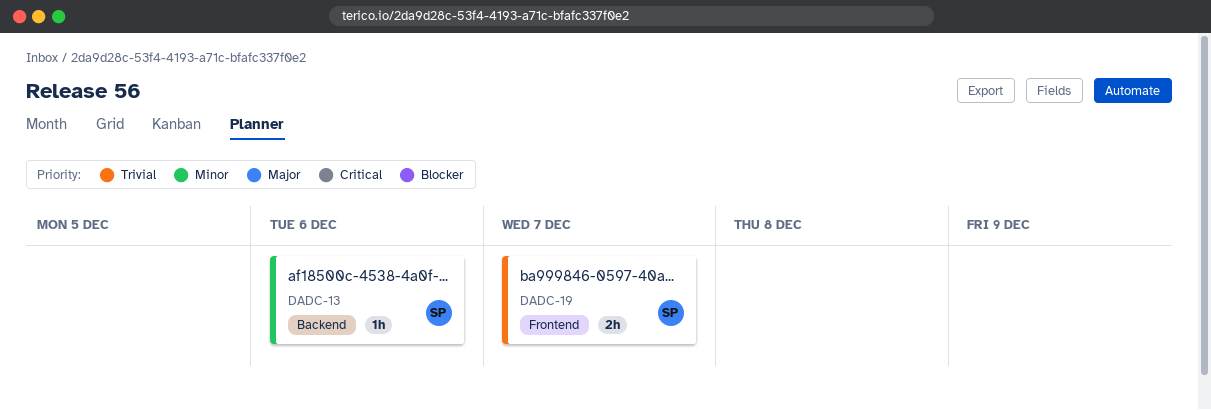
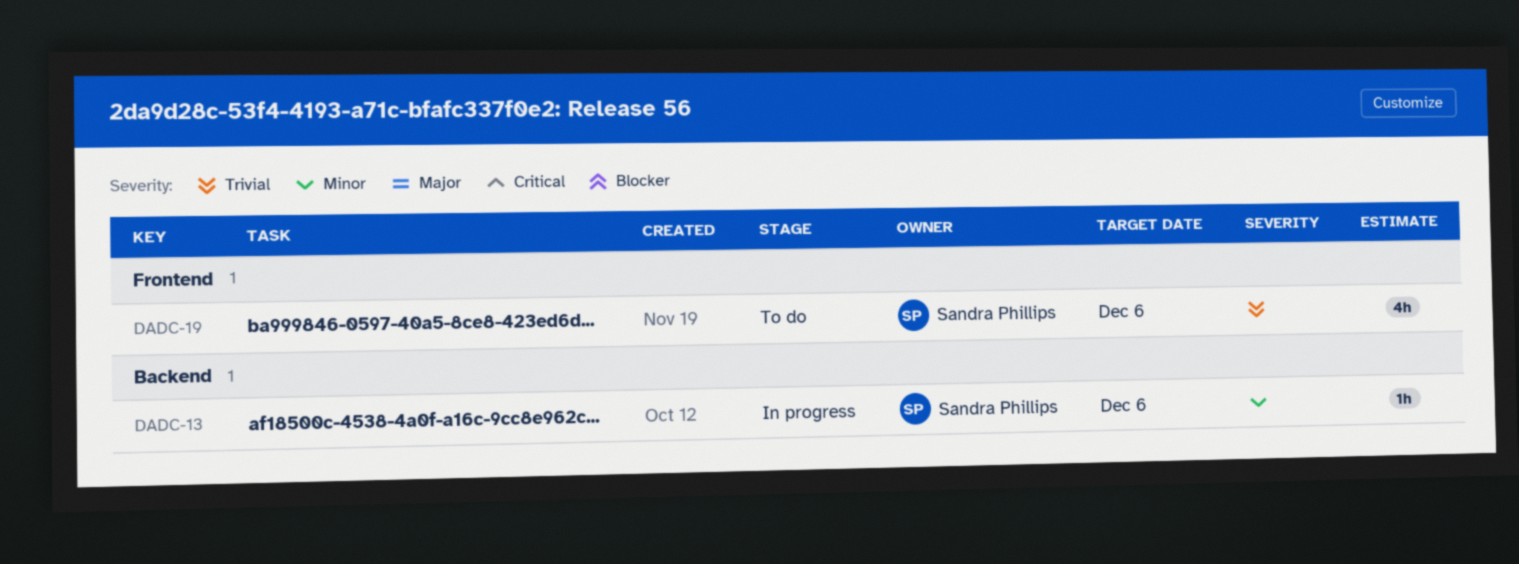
DADC-19, estimate: 2h -> 4h
DADC-19, due: Dec 7 -> Dec 6

